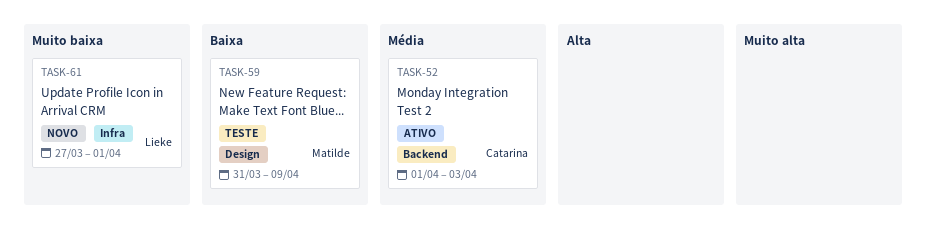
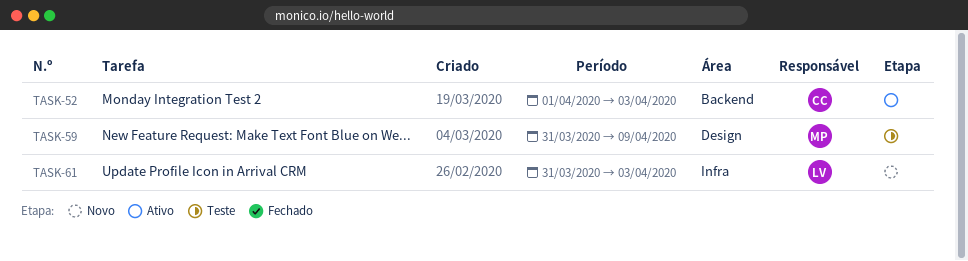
TASK-61, start: Mar 27 -> Mar 31
TASK-61, due: Apr 1 -> Apr 3

